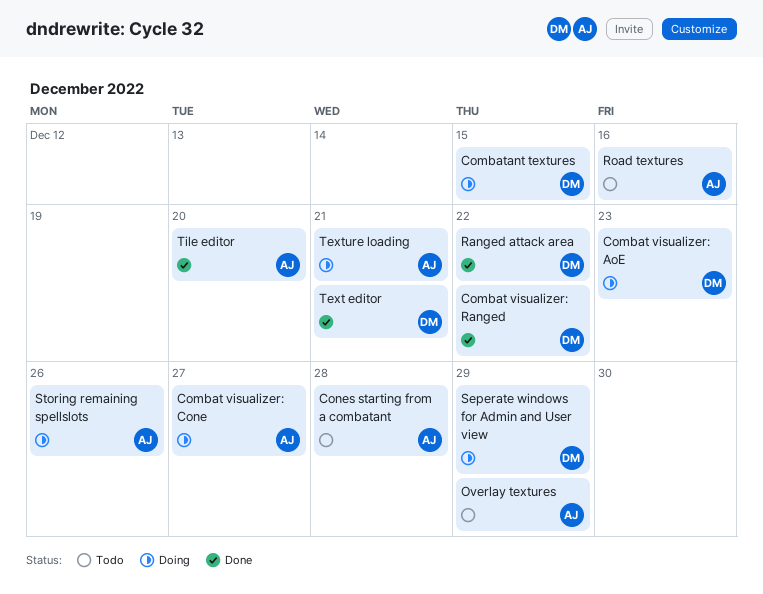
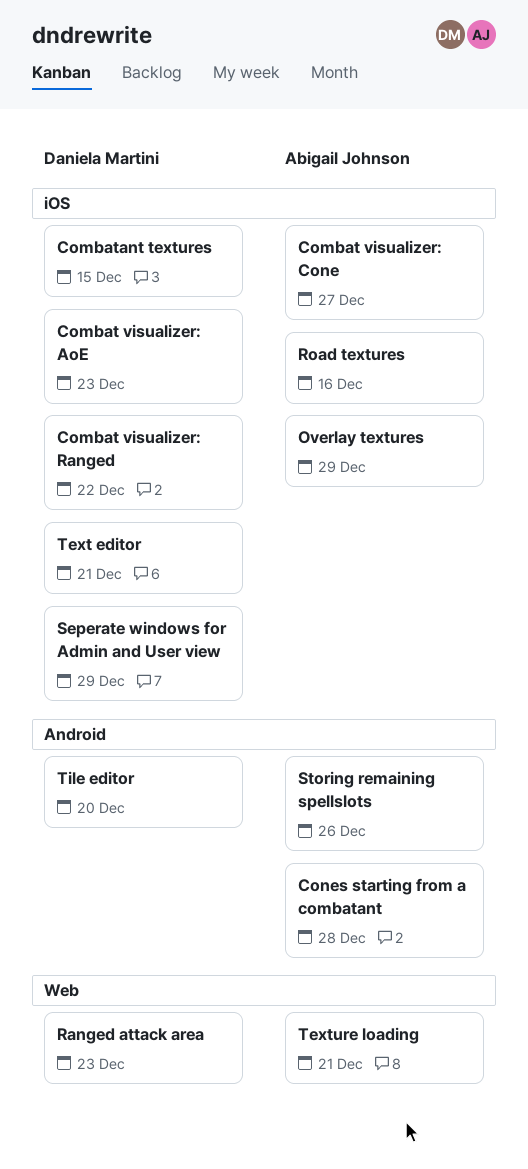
Ranged attack area, due: Dec 22 -> Dec 23
Tile editor, owner: Abigail Johnson -> Daniela Martini

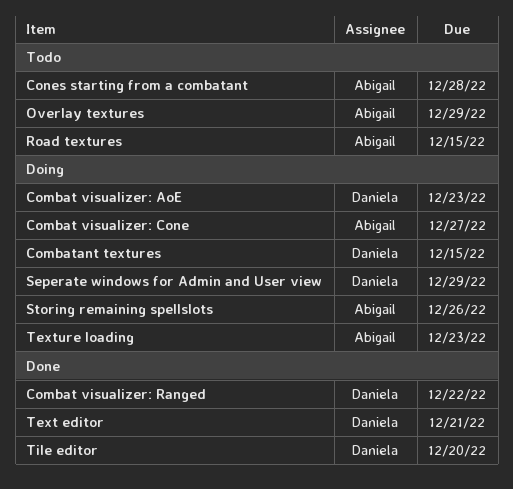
Ranged attack area: present -> none
Road textures, due: Dec 16 -> Dec 15
Texture loading, due: Dec 21 -> Dec 23

